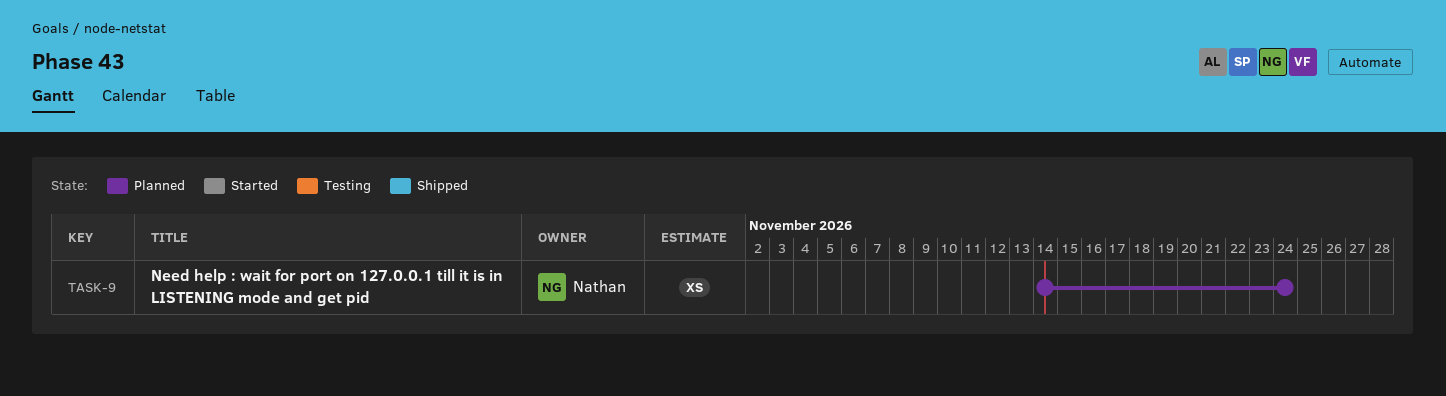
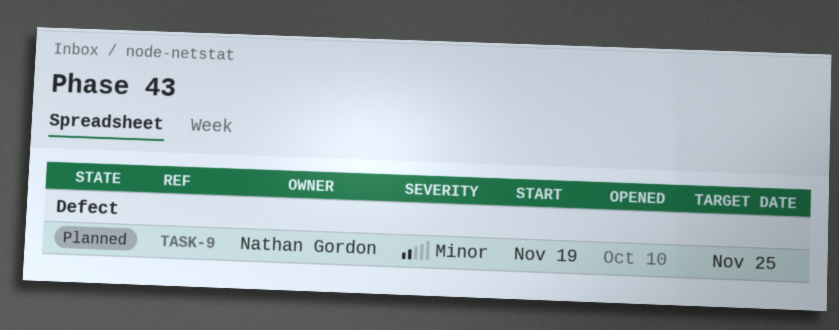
TASK-9, start: Nov 14 -> Nov 19
TASK-9, due: Nov 24 -> Nov 25

